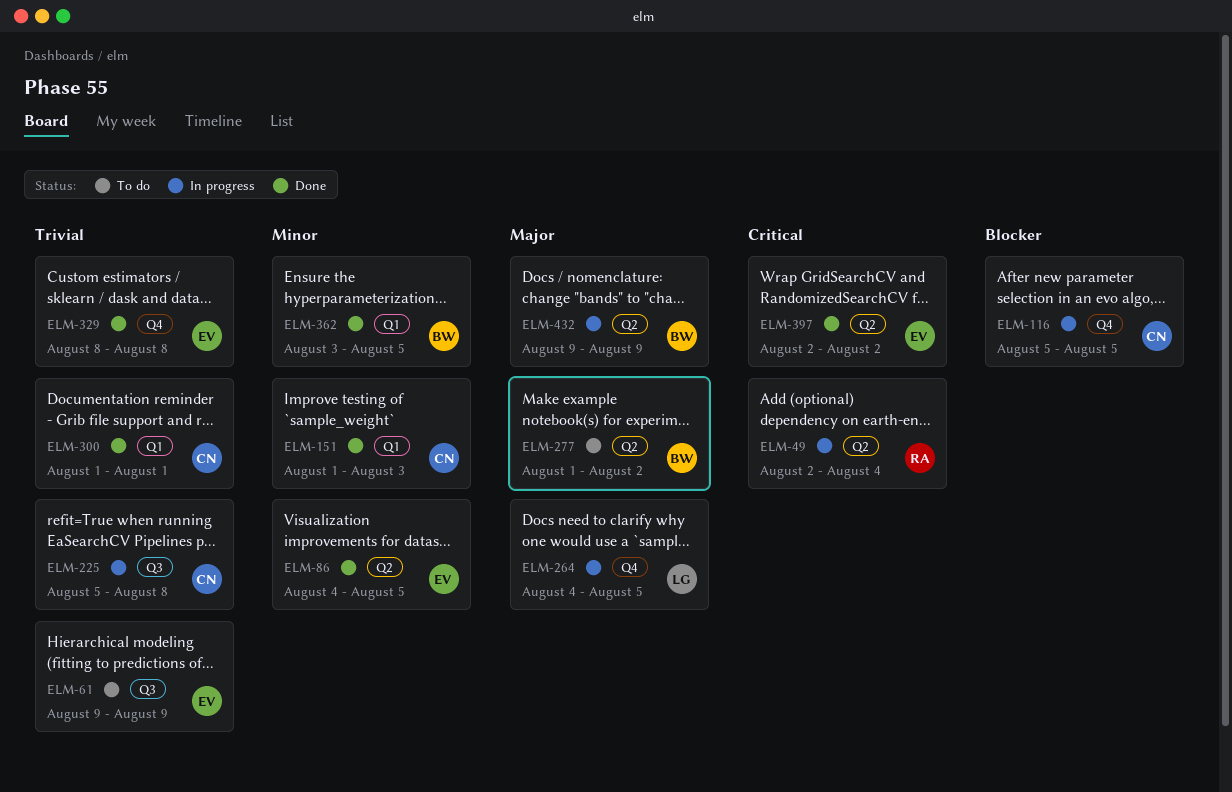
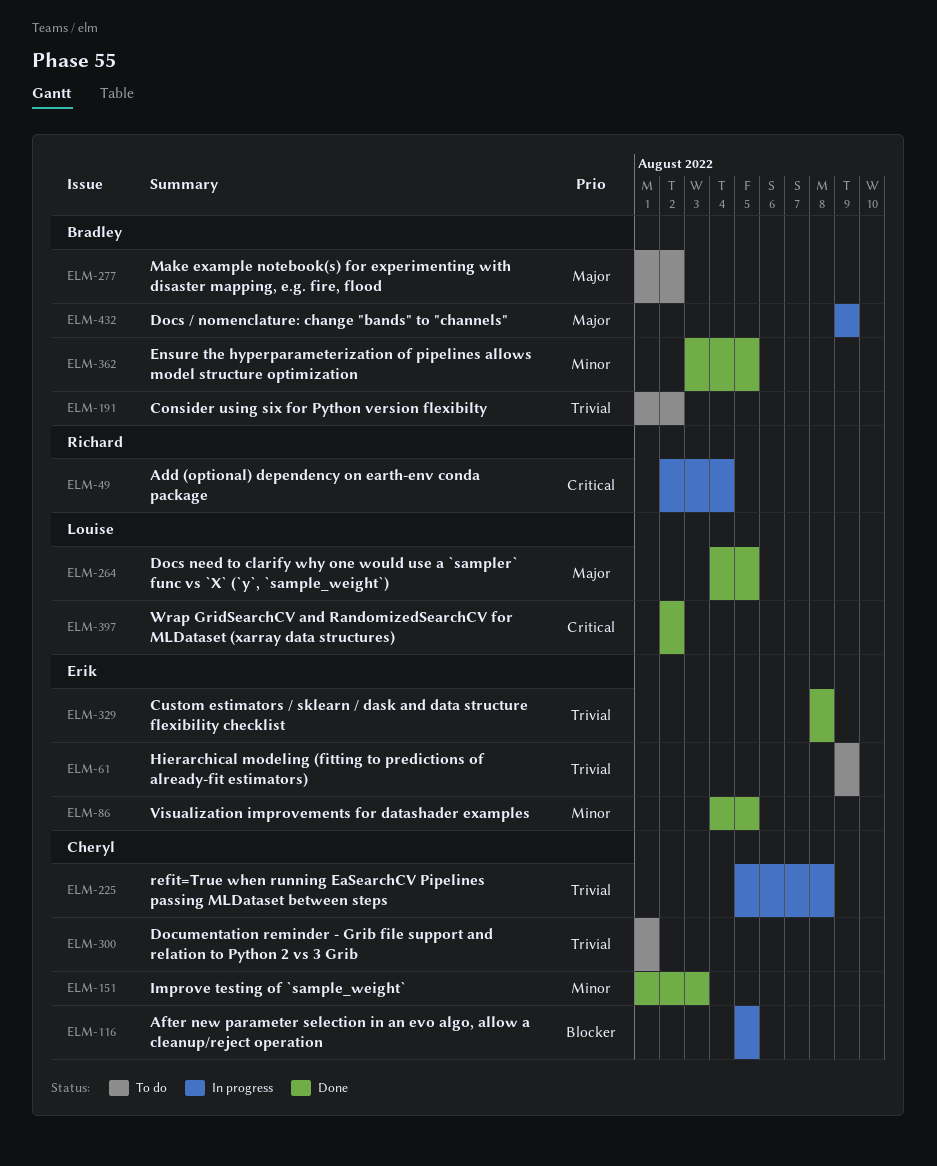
ELM-191: none -> present
ELM-264, status: In progress -> Done
ELM-300, status: Done -> To do
ELM-397, owner: Erik -> Louise

